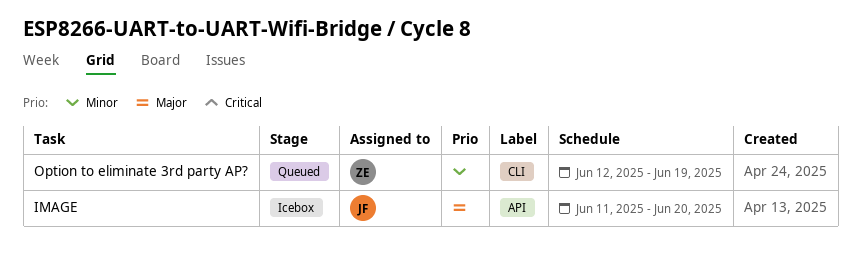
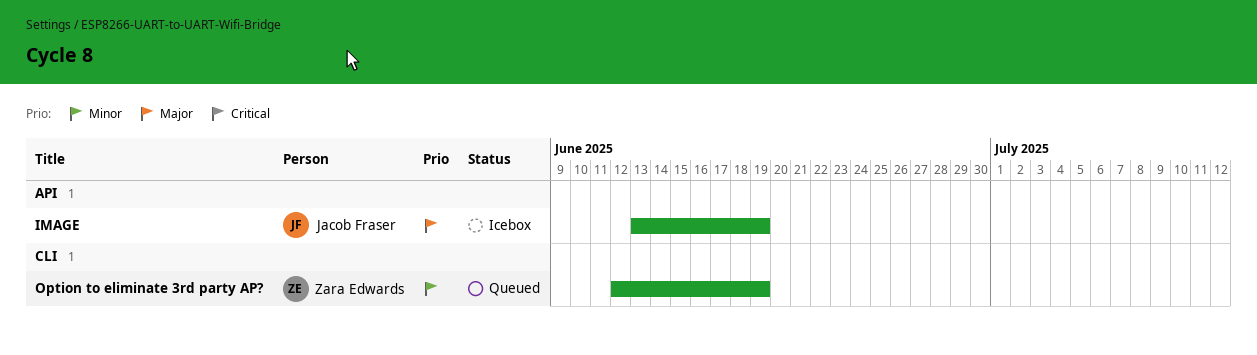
IMAGE, start: Jun 11 -> Jun 13
IMAGE, due: Jun 20 -> Jun 19

